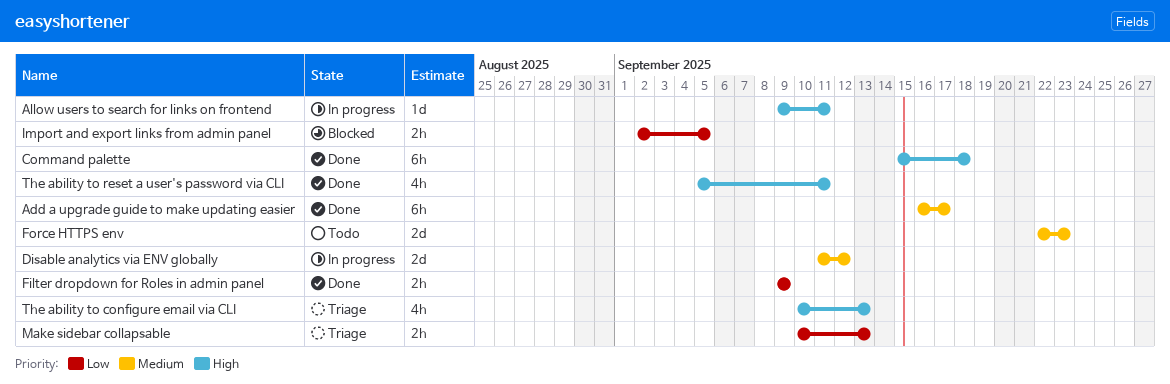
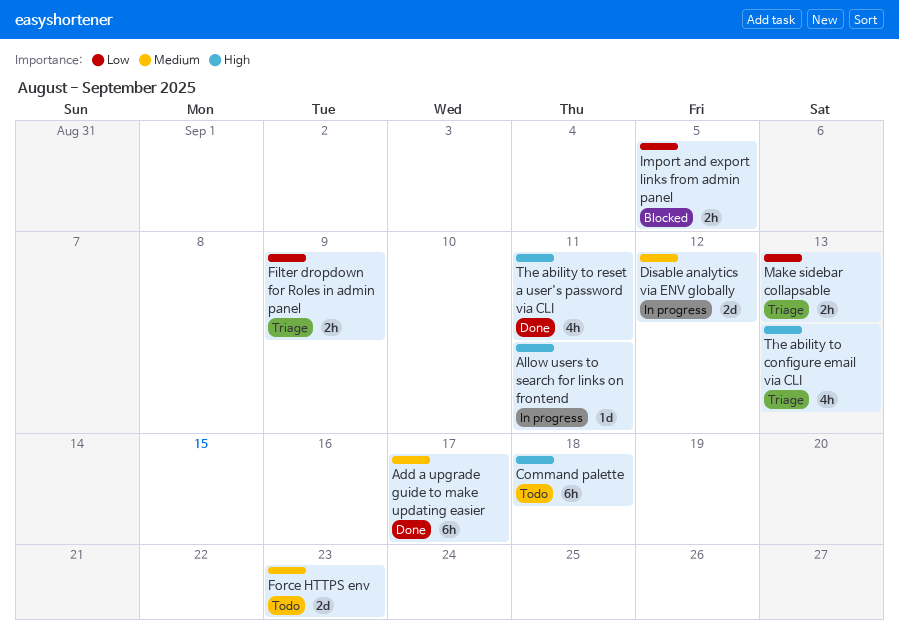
Command palette, status: Done -> Todo
Filter dropdown for Roles in admin panel, status: Done -> Triage

